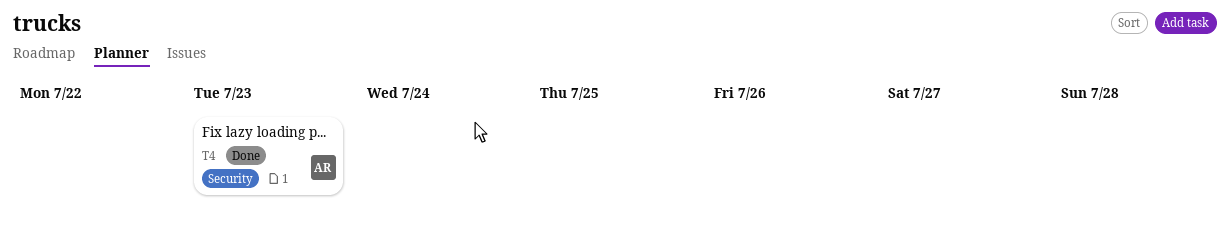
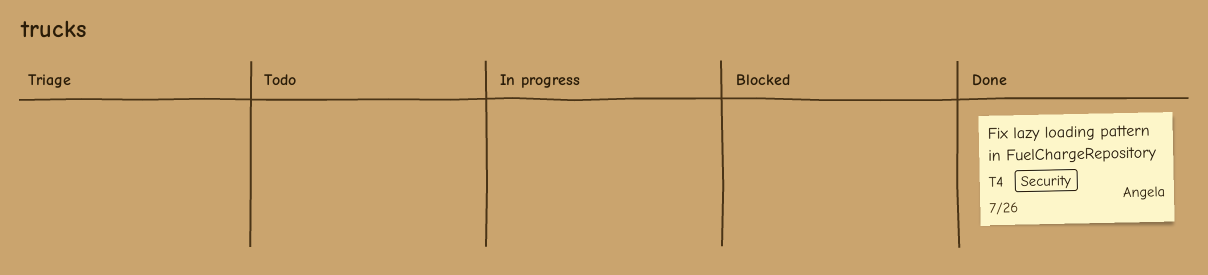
T4, due: Jul 23 -> Jul 26

